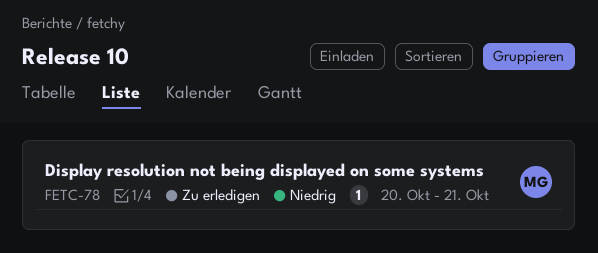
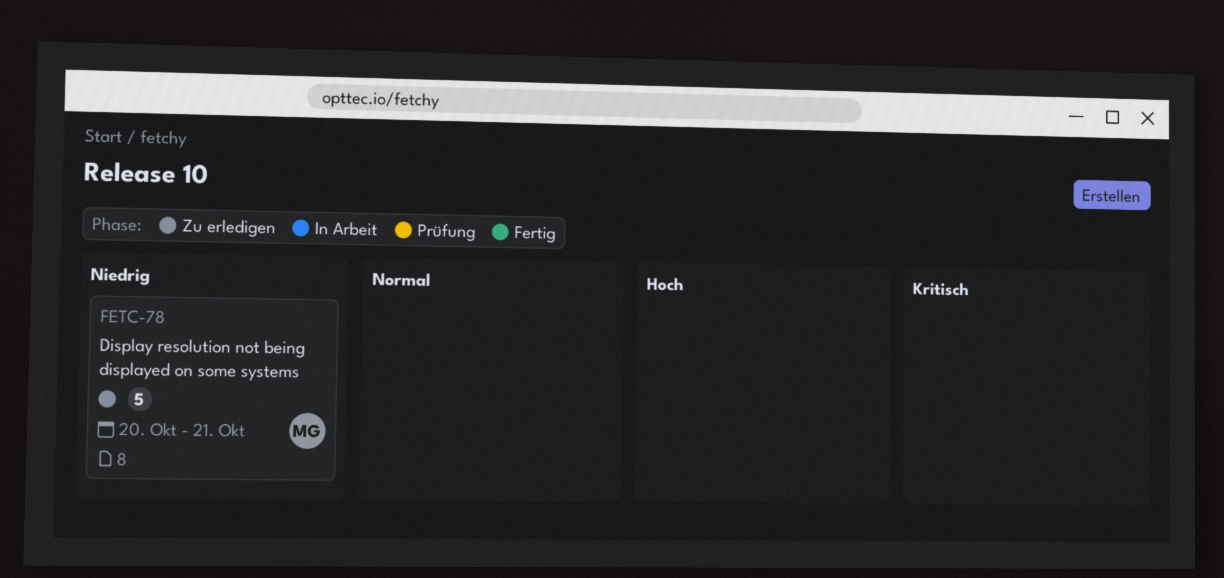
FETC-78, estimate: 1 -> 5

